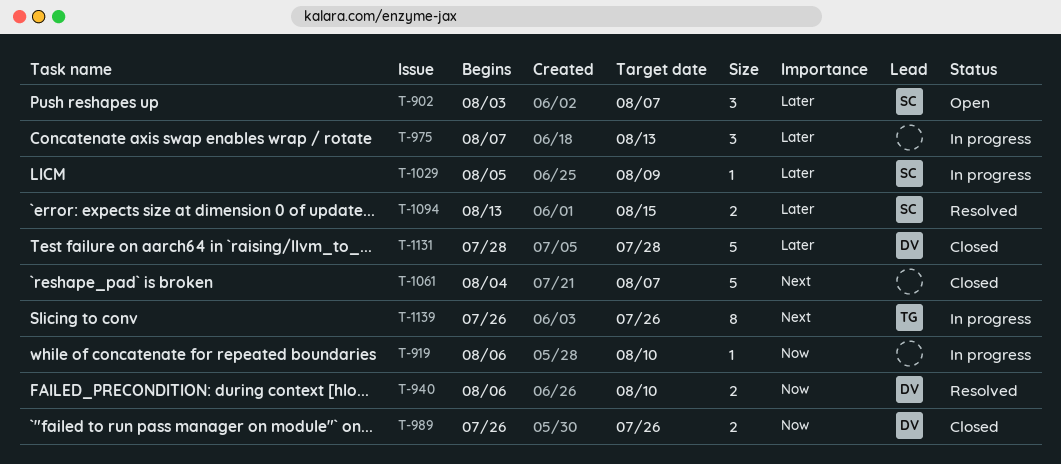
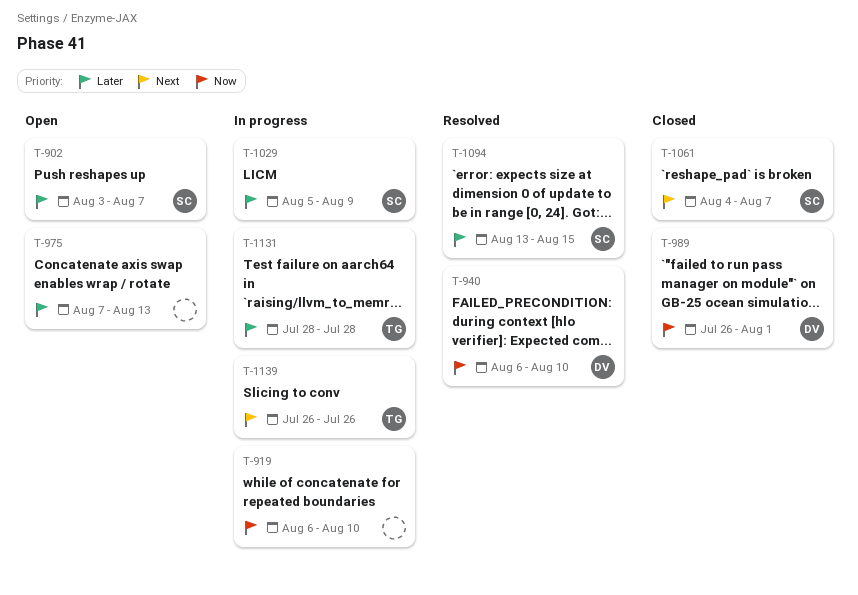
T-975, status: In progress -> Open
T-989, due: Jul 26 -> Aug 1
T-1061, owner: none -> SC
T-1131, status: Closed -> In progress
T-1131, owner: DV -> TG

